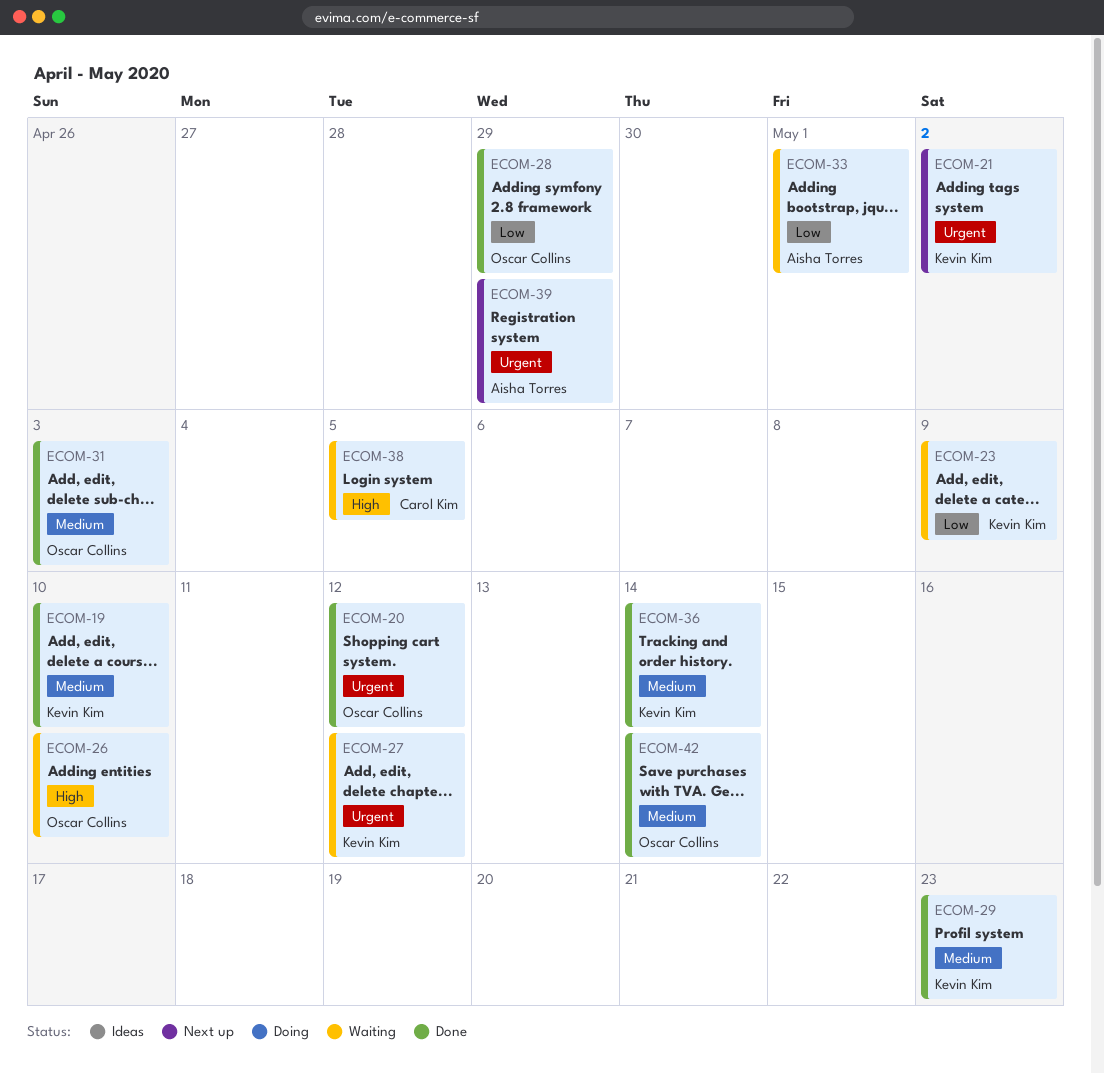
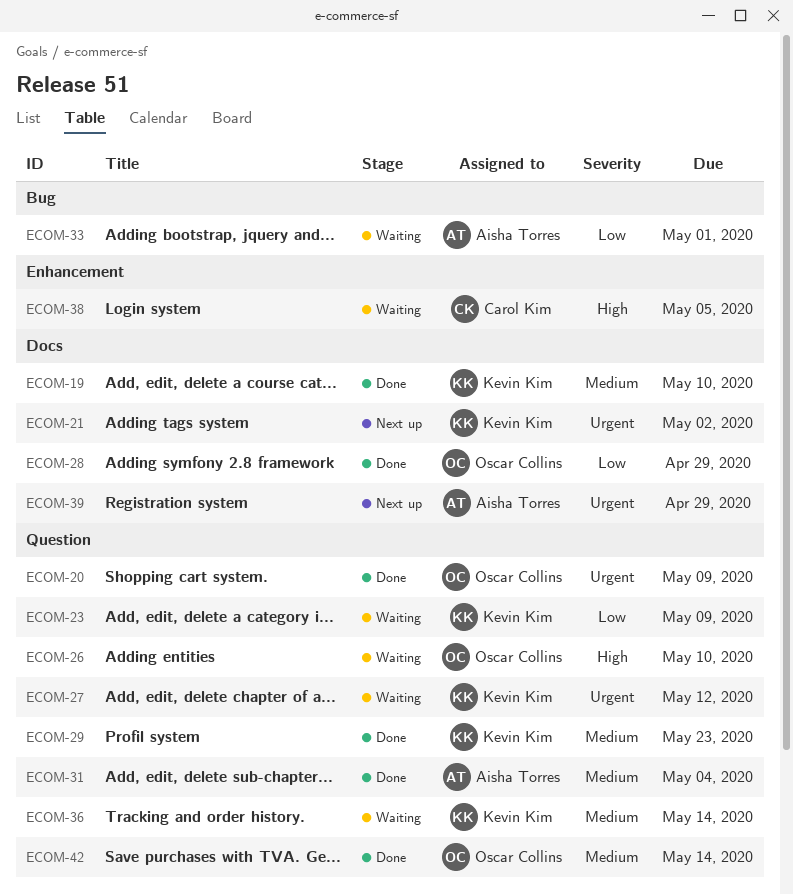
ECOM-20, due: May 12 -> May 9
ECOM-31, owner: Oscar Collins -> Aisha Torres
ECOM-31, due: May 3 -> May 4
ECOM-36, status: Done -> Waiting

